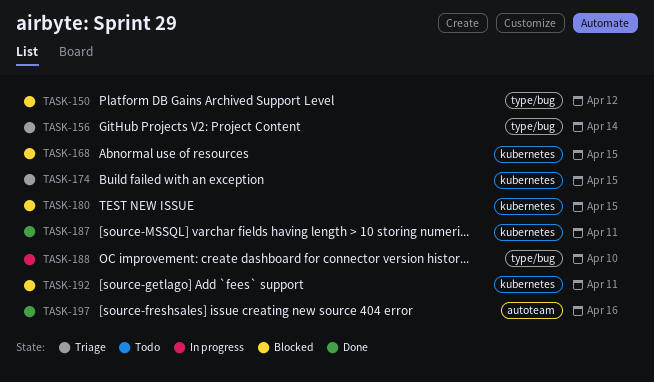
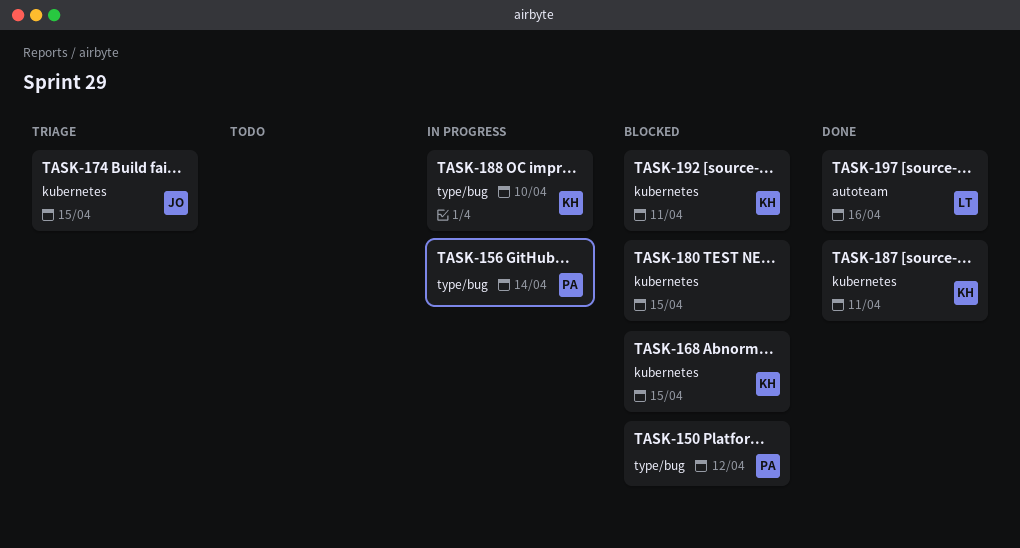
TASK-156, status: Triage -> In progress

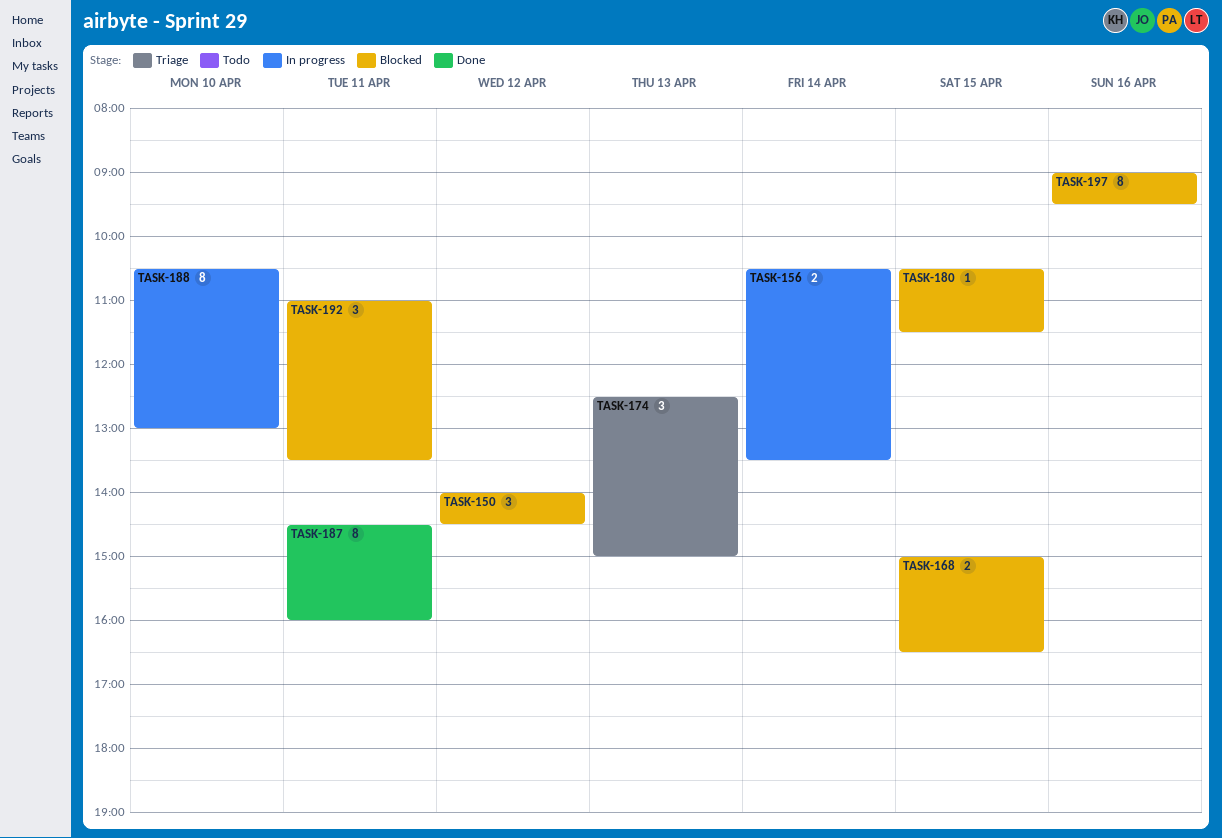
TASK-174, day: Apr 15 -> Apr 13
TASK-197, status: Done -> Blocked

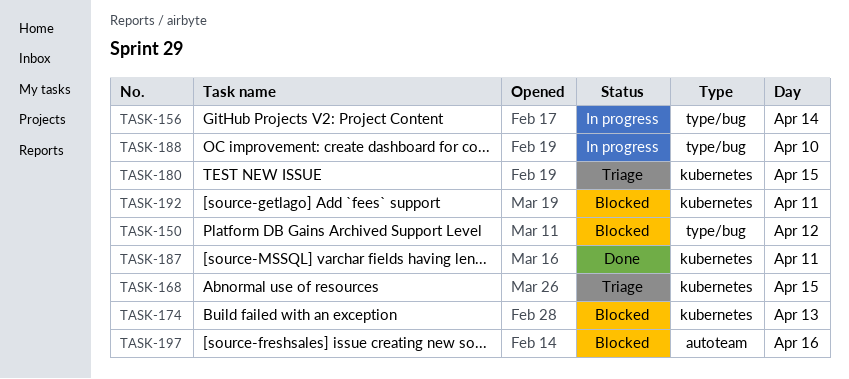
TASK-168, status: Blocked -> Triage
TASK-174, status: Triage -> Blocked
TASK-180, status: Blocked -> Triage

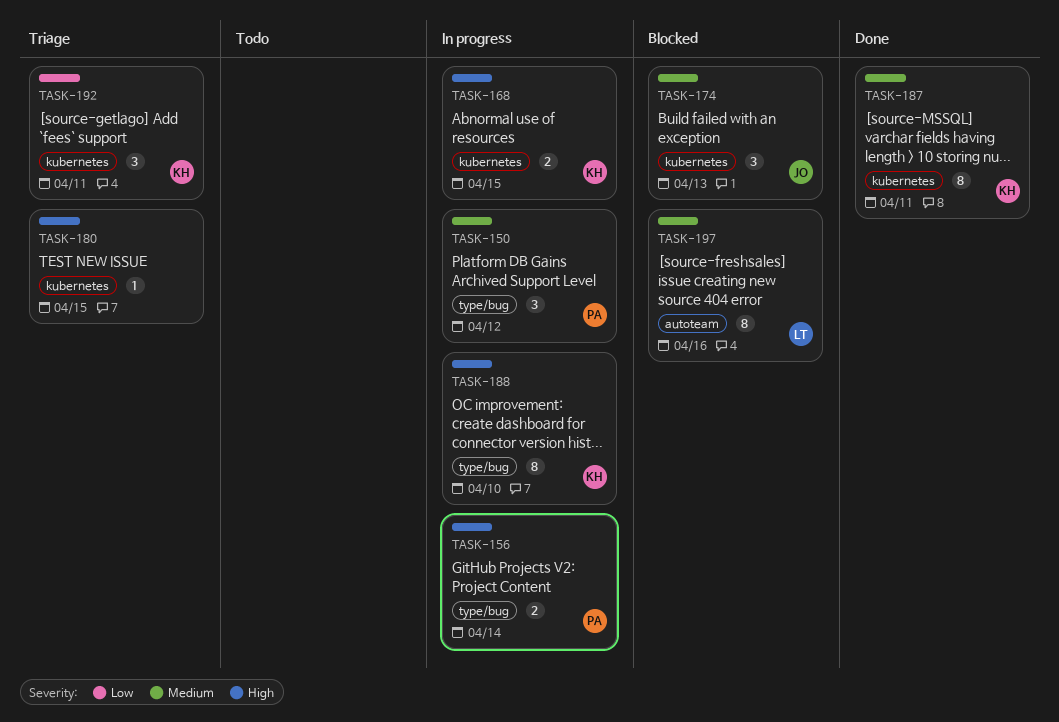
TASK-150, status: Blocked -> In progress
TASK-168, status: Triage -> In progress
TASK-192, status: Blocked -> Triage

